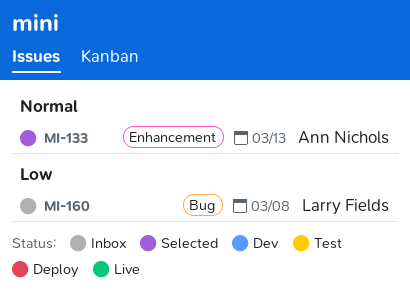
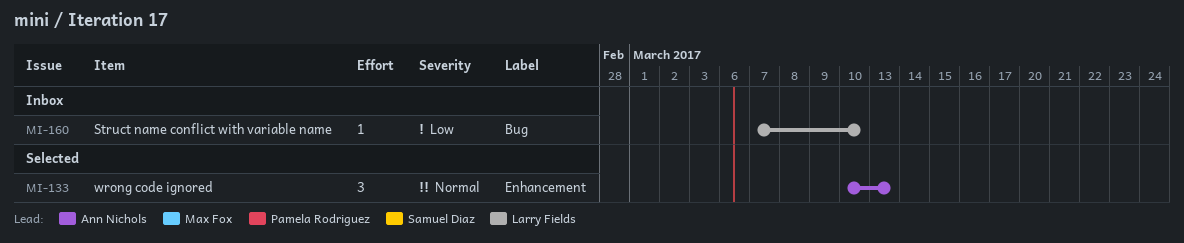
MI-160, due: Mar 8 -> Mar 10

